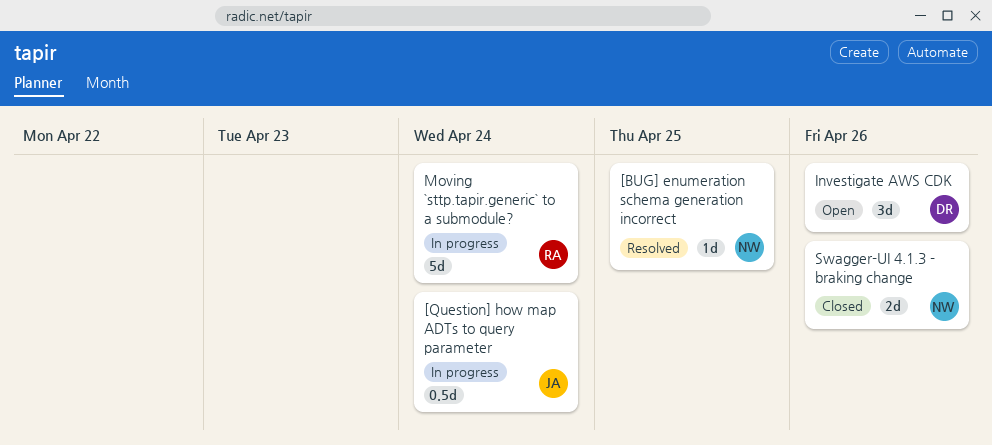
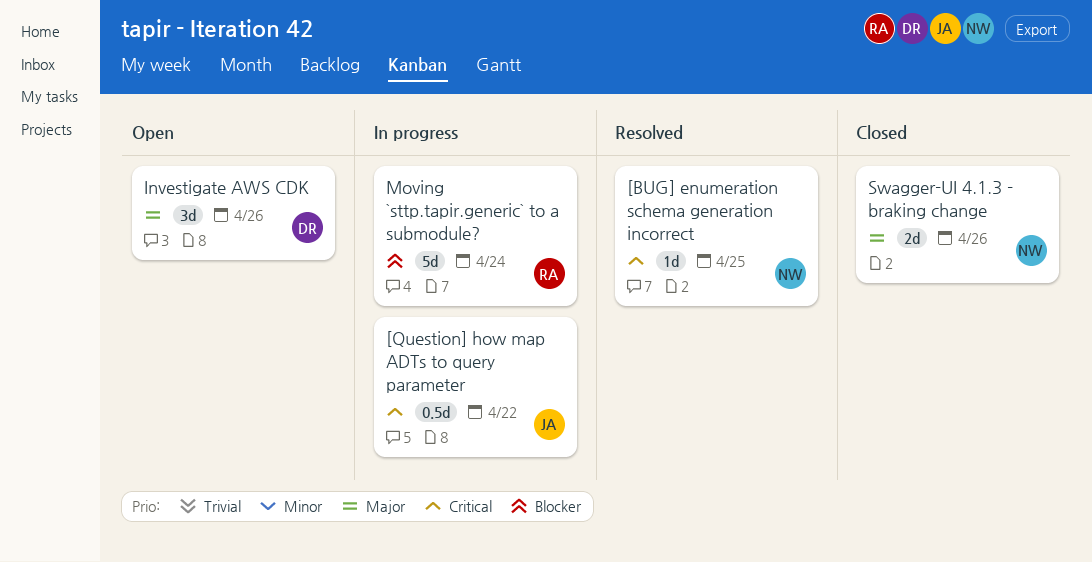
[Question] how map ADTs to query parameter, due: Apr 24 -> Apr 22

